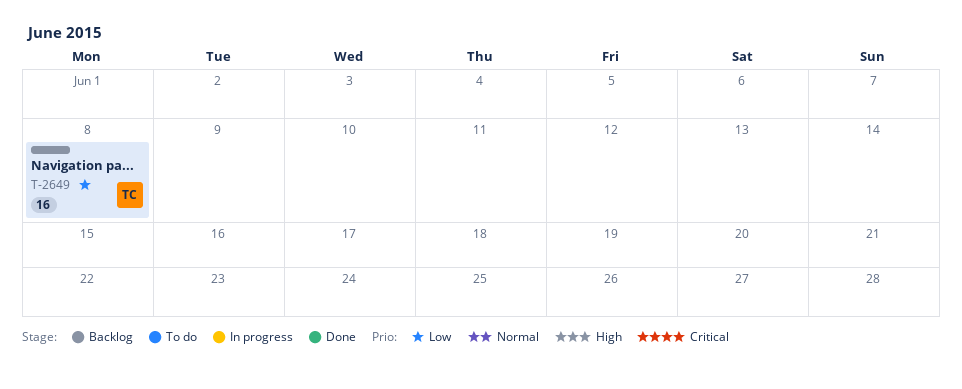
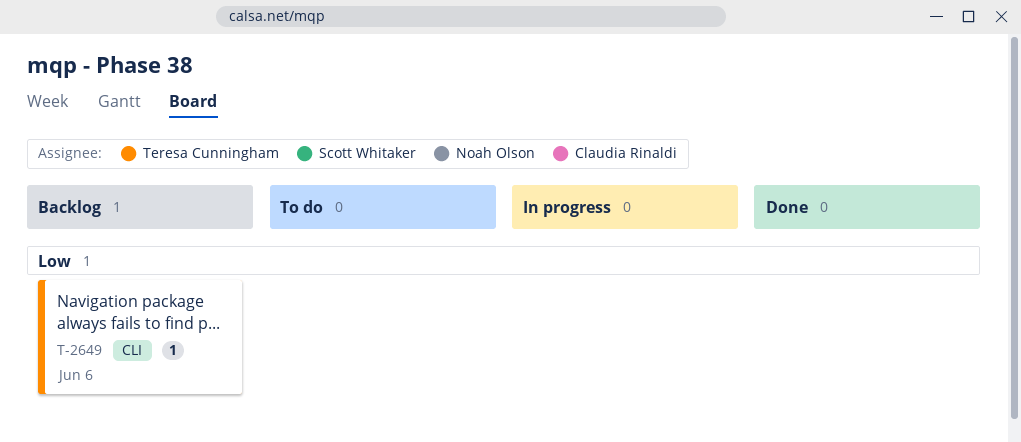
T-2649, estimate: 16 -> 1
T-2649, due: Jun 8 -> Jun 6

